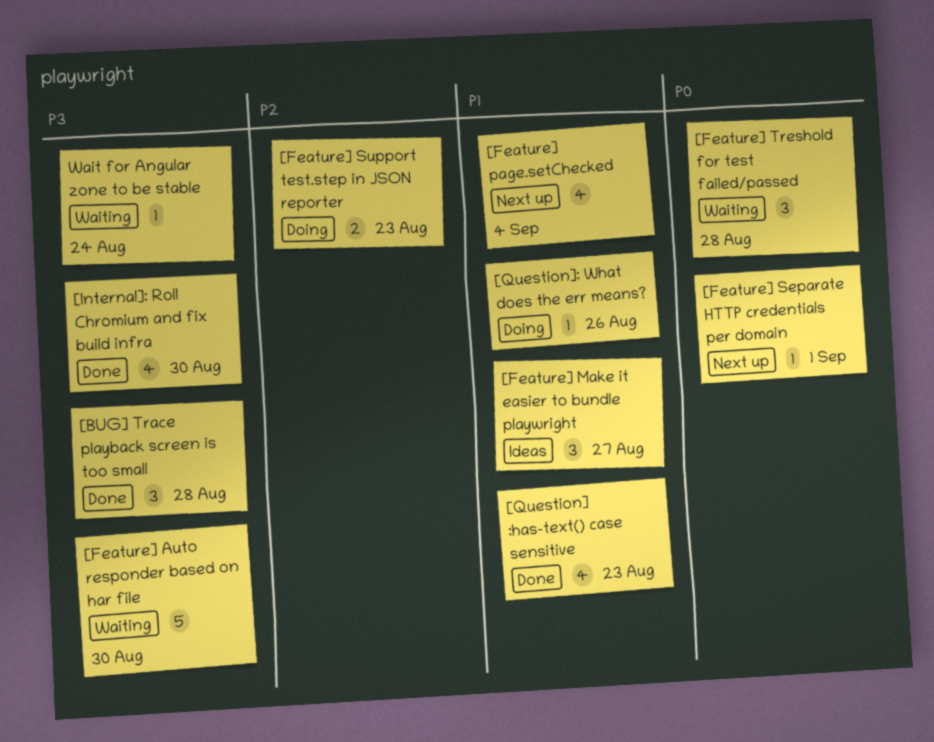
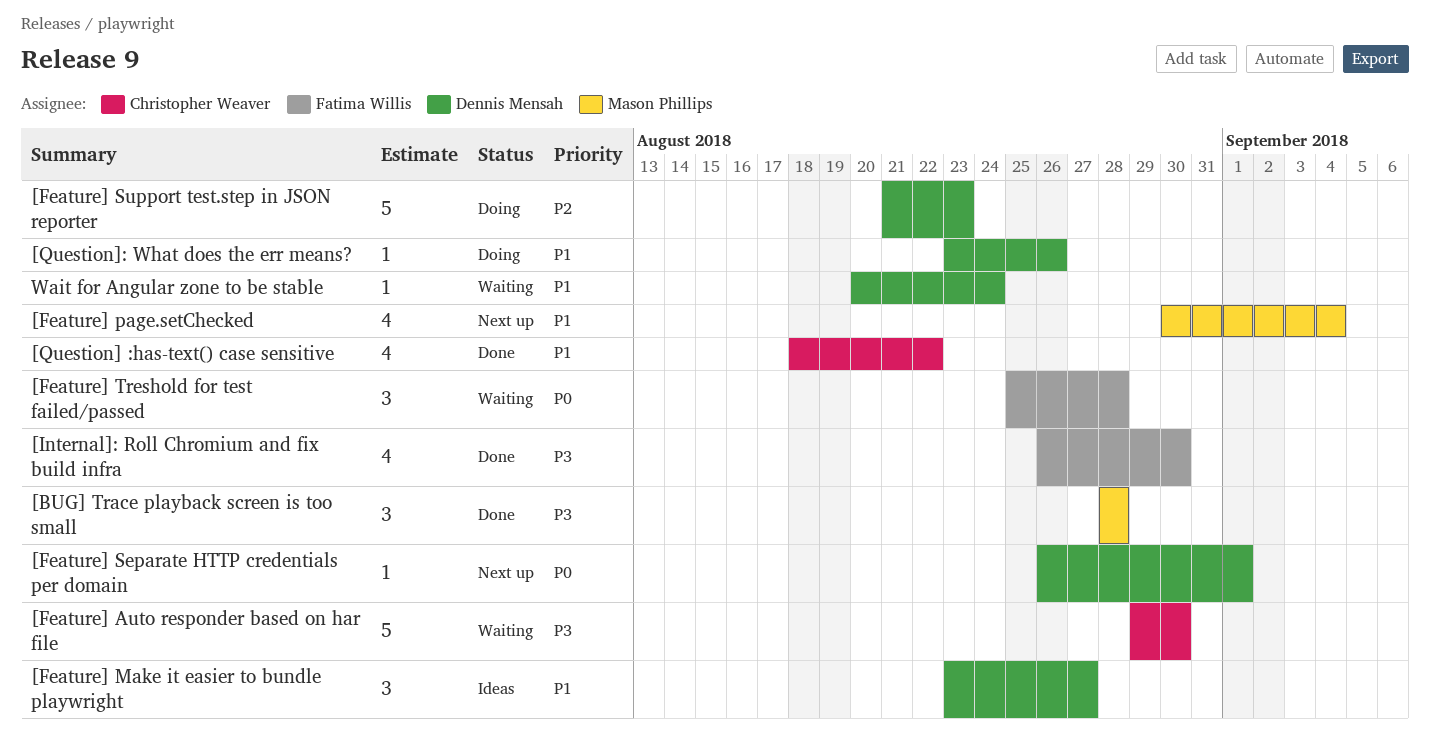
[Feature] Support test.step in JSON reporter, estimate: 2 -> 5
[Question] :has-text() case sensitive, due: Aug 23 -> Aug 22
Wait for Angular zone to be stable, priority: P3 -> P1

